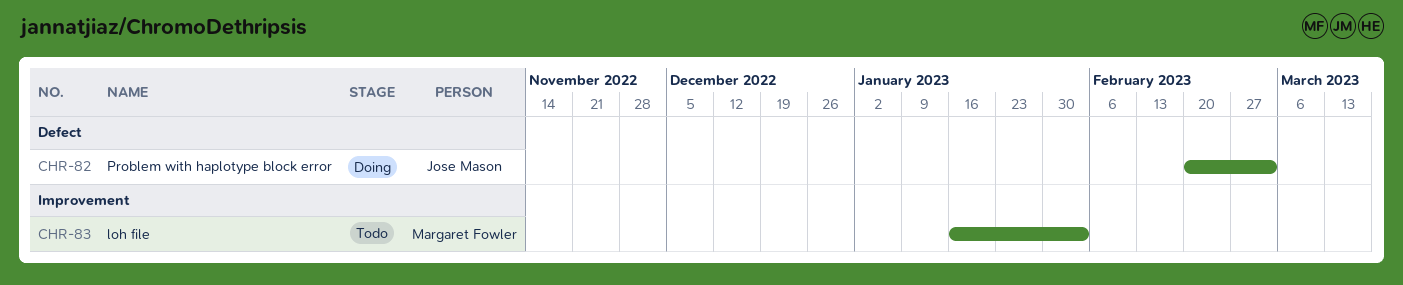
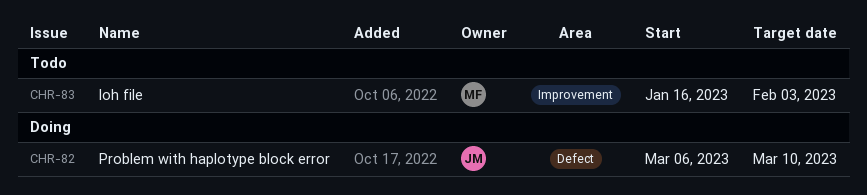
CHR-82, start: Feb 20 -> Mar 6
CHR-82, due: Mar 3 -> Mar 10

